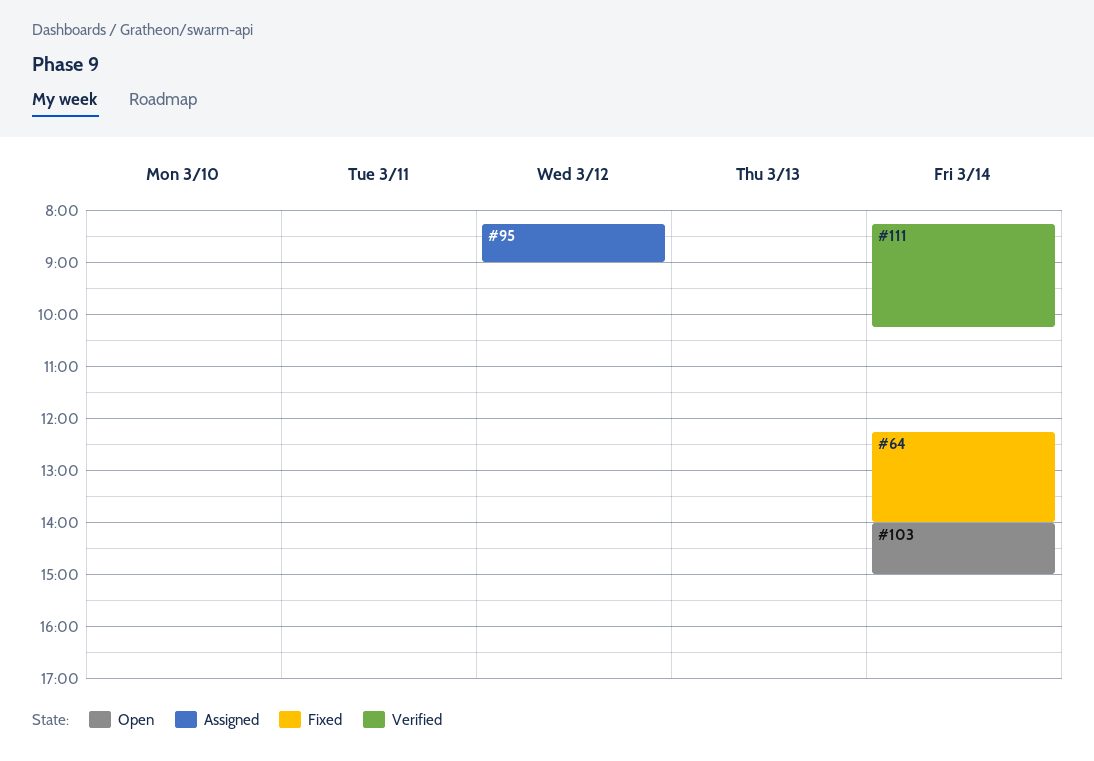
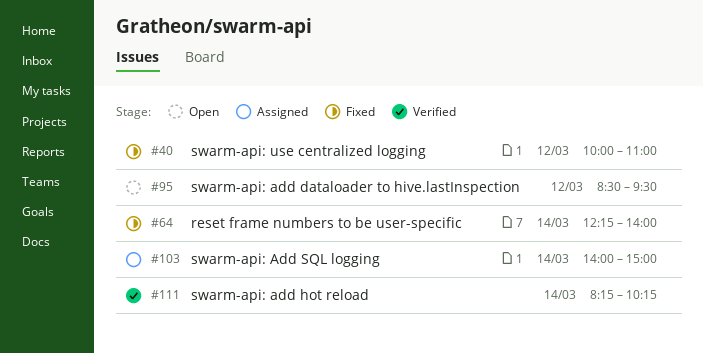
#40: none -> present
#95, status: Assigned -> Open
#95, begins: 08:15 -> 08:30
#95, ends: 09:00 -> 09:30
#103, status: Open -> Assigned

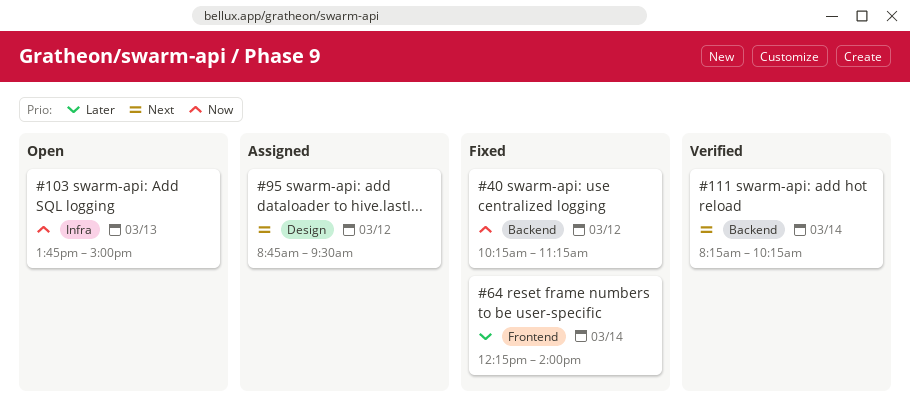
#40, begins: 10:00 -> 10:15
#40, ends: 11:00 -> 11:15
#95, status: Open -> Assigned
#95, begins: 08:30 -> 08:45
#103, status: Assigned -> Open
#103, day: Mar 14 -> Mar 13
#103, begins: 14:00 -> 13:45

